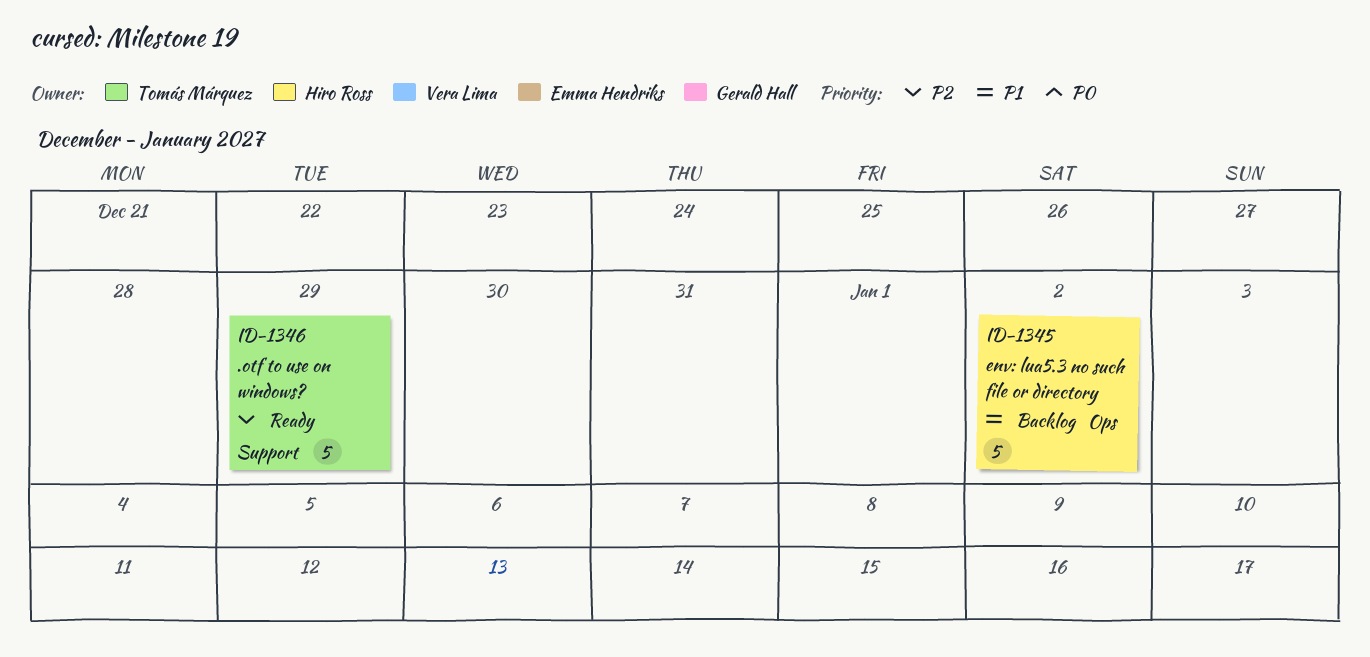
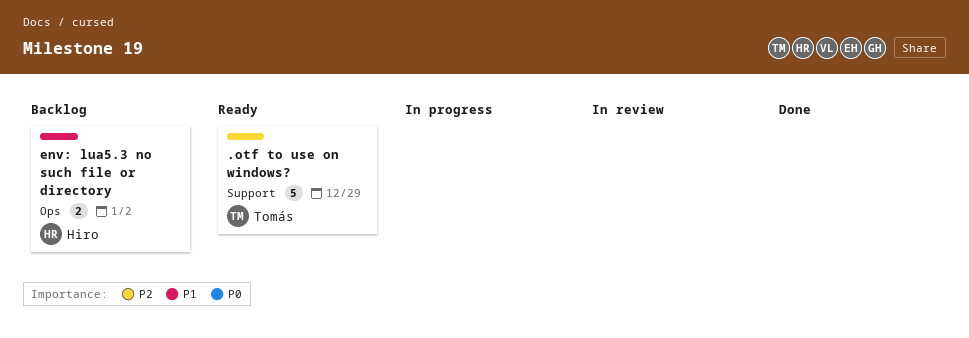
env: lua5.3 no such file or directory, estimate: 5 -> 2

